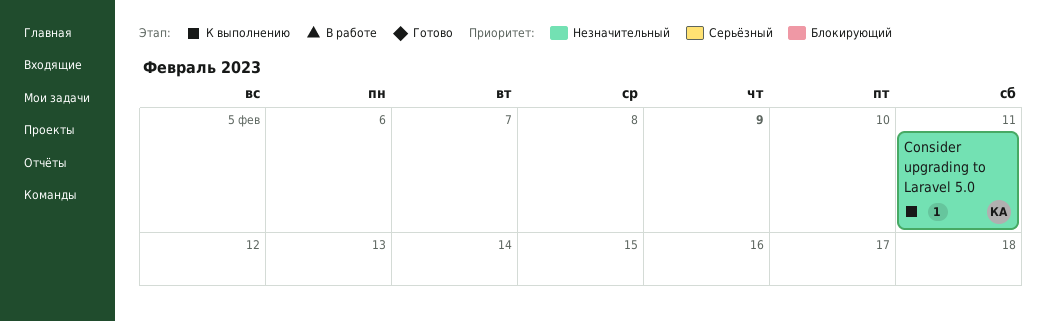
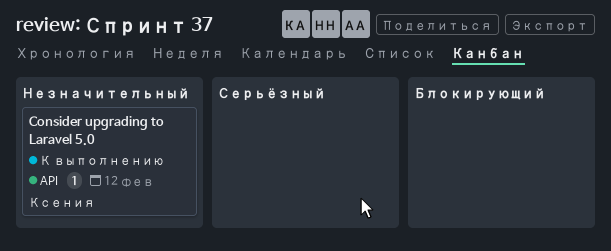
Consider upgrading to Laravel 5.0, due: Feb 11 -> Feb 12

